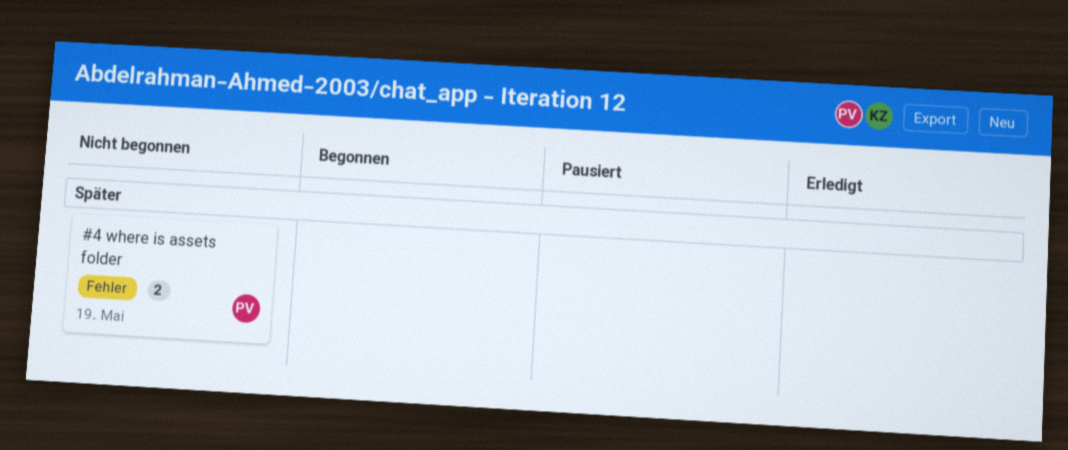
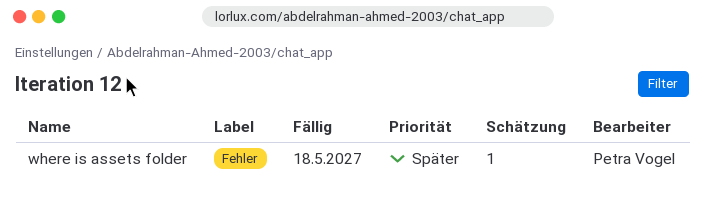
where is assets folder, estimate: 2 -> 1
where is assets folder, due: May 19 -> May 18

